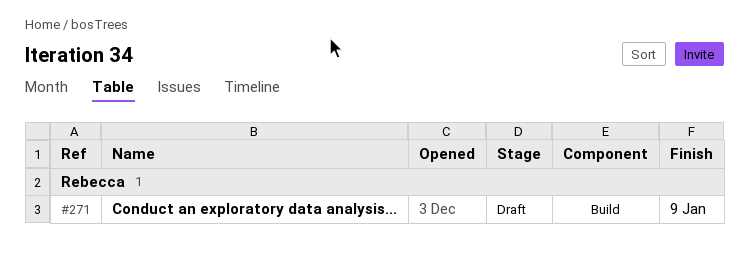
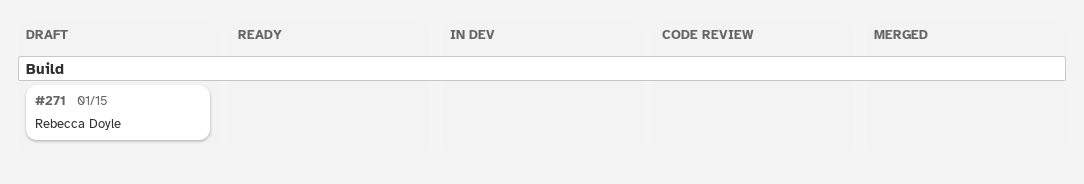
#271, due: Jan 9 -> Jan 15

